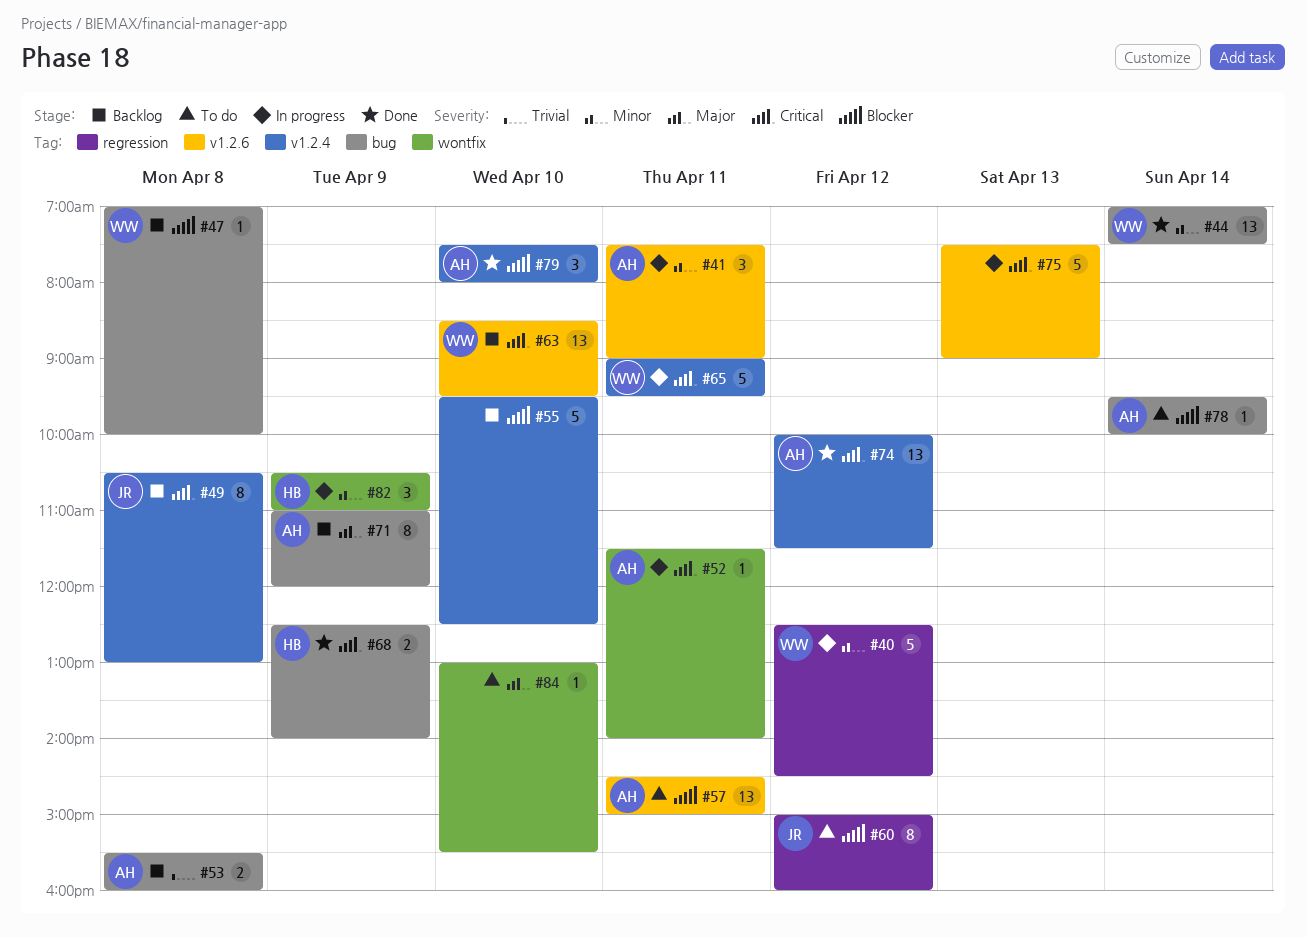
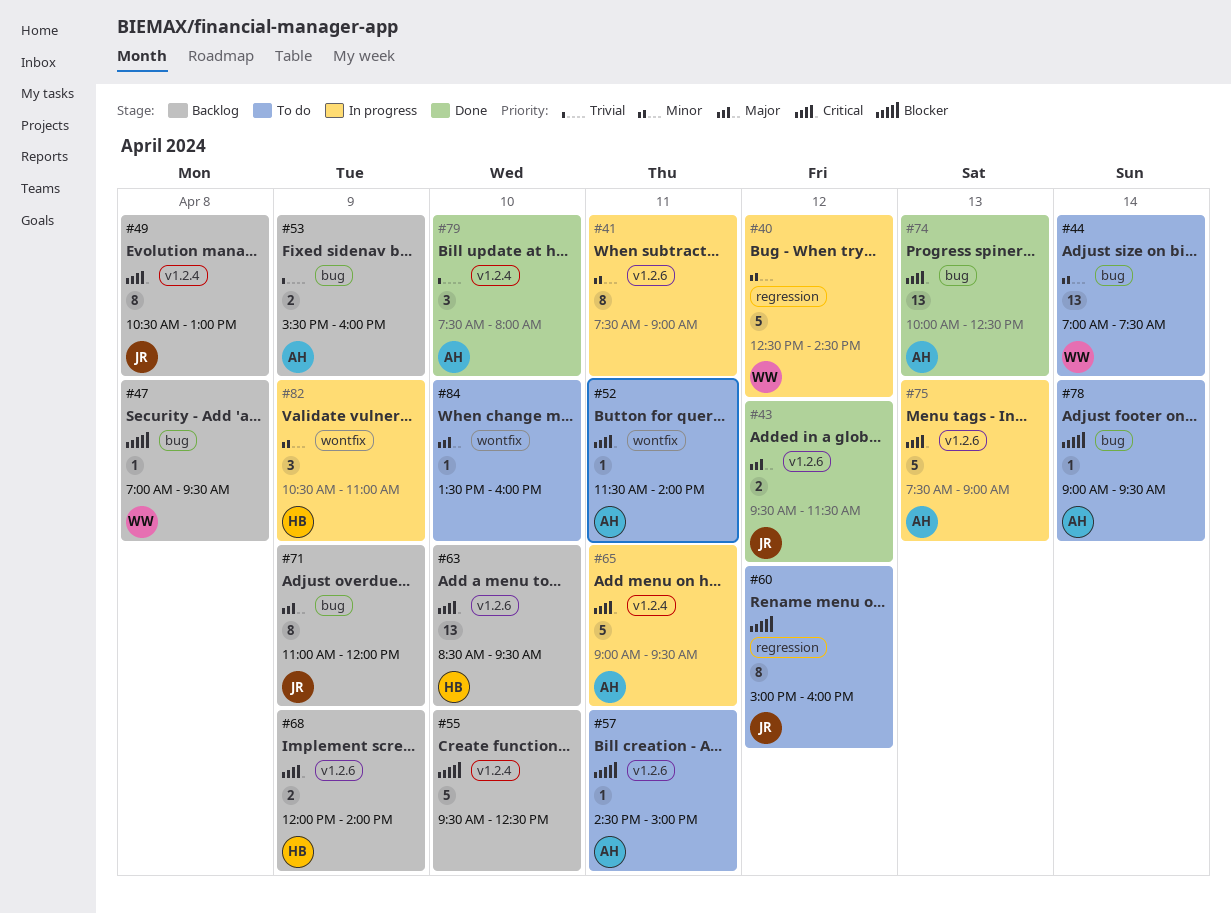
#41, owner: AH -> none
#41, estimate: 3 -> 8
#43: none -> present
#44, status: Done -> To do
#47, ends: 10:00 -> 09:30
#52, status: In progress -> To do
#53, day: Apr 8 -> Apr 9
#57, estimate: 13 -> 1
#63, owner: WW -> HB
#65, owner: WW -> AH
#68, status: Done -> Backlog
#68, label: bug -> v1.2.6
#68, begins: 12:30 -> 12:00
#71, owner: AH -> JR
#74, label: v1.2.4 -> bug
#74, day: Apr 12 -> Apr 13
#74, ends: 11:30 -> 12:30
#75, owner: none -> AH
#78, begins: 09:30 -> 09:00
#78, ends: 10:00 -> 09:30
#79, priority: Blocker -> Trivial
#84, begins: 13:00 -> 13:30
#84, ends: 15:30 -> 16:00

